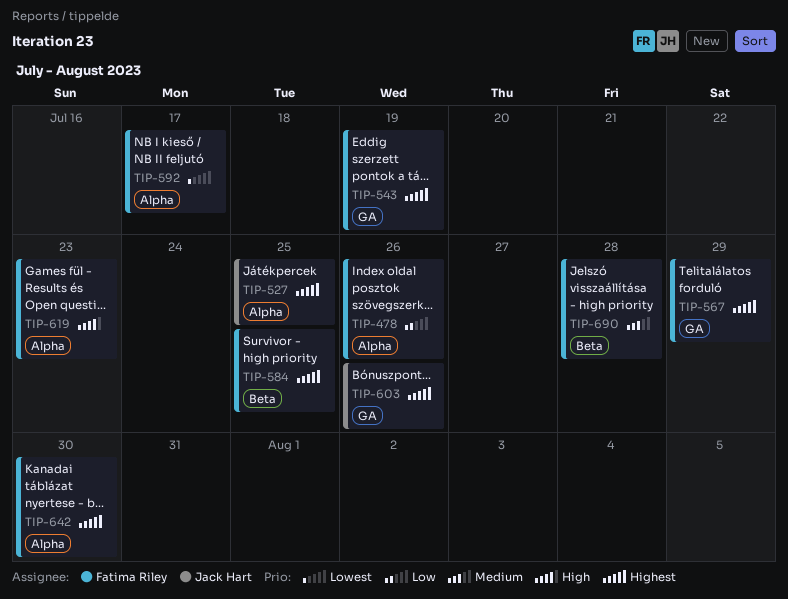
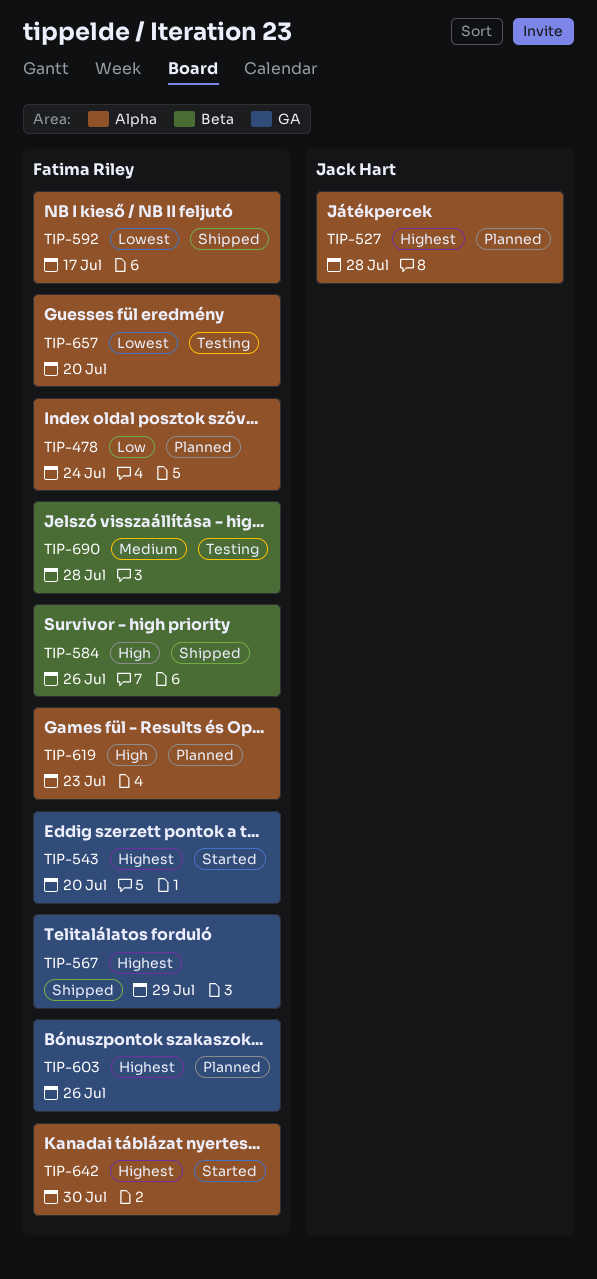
TIP-478, due: Jul 26 -> Jul 24
TIP-527, due: Jul 25 -> Jul 28
TIP-543, due: Jul 19 -> Jul 20
TIP-584, priority: Highest -> High
TIP-584, due: Jul 25 -> Jul 26
TIP-603, owner: Jack Hart -> Fatima Riley
TIP-657: none -> present

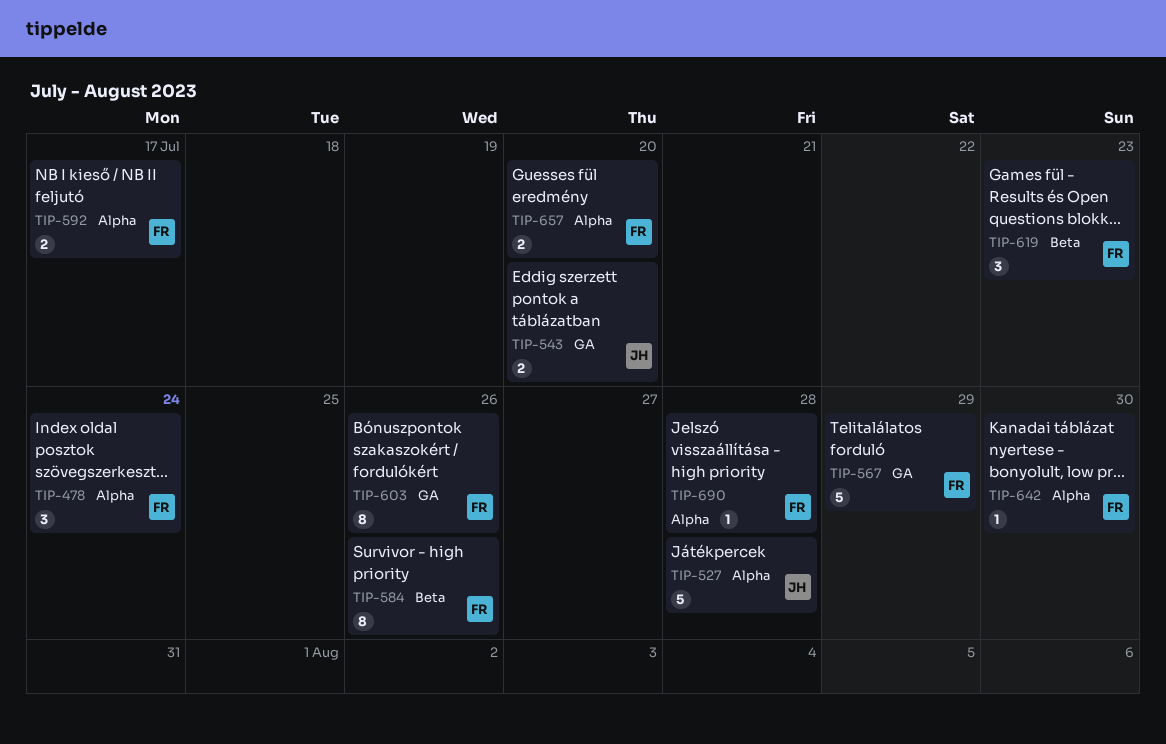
TIP-543, owner: Fatima Riley -> Jack Hart
TIP-619, label: Alpha -> Beta
TIP-690, label: Beta -> Alpha

